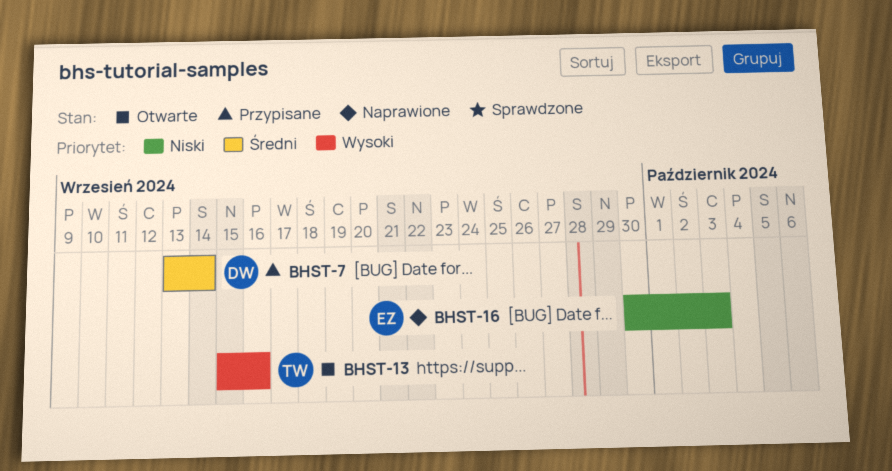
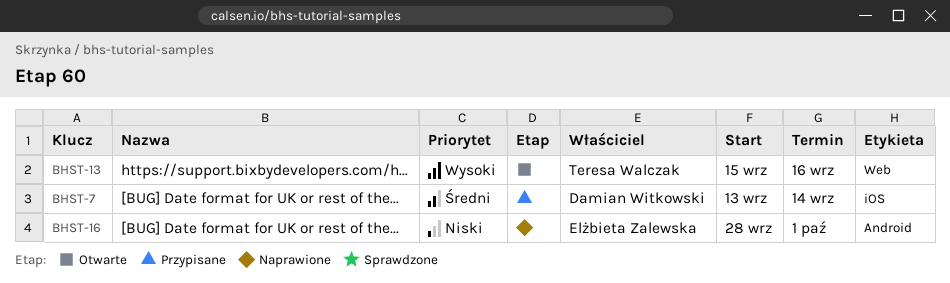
BHST-16, start: Sep 30 -> Sep 28
BHST-16, due: Oct 3 -> Oct 1

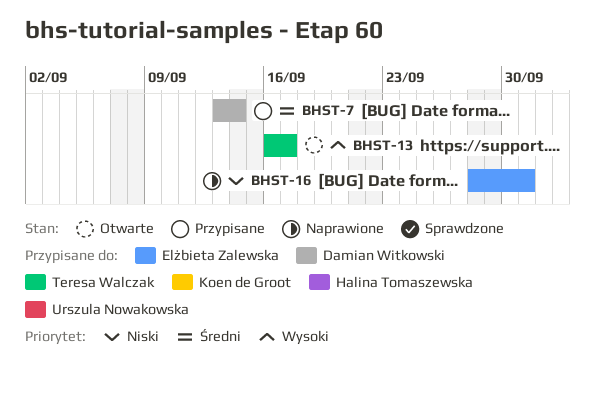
BHST-13, start: Sep 15 -> Sep 16
BHST-13, due: Sep 16 -> Sep 17

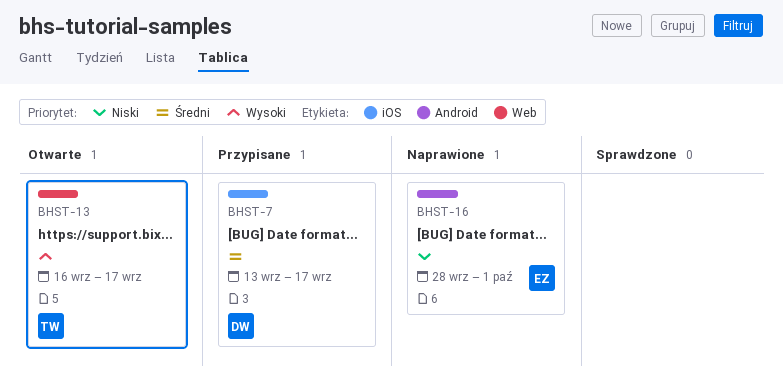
BHST-7, due: Sep 14 -> Sep 17

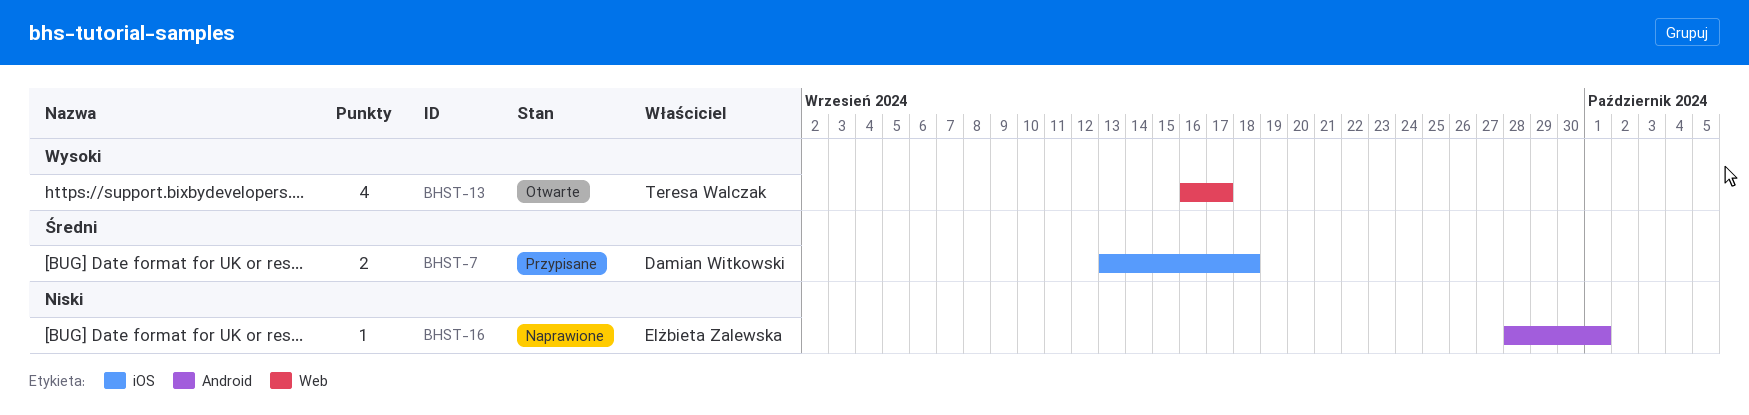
BHST-7, due: Sep 17 -> Sep 18

